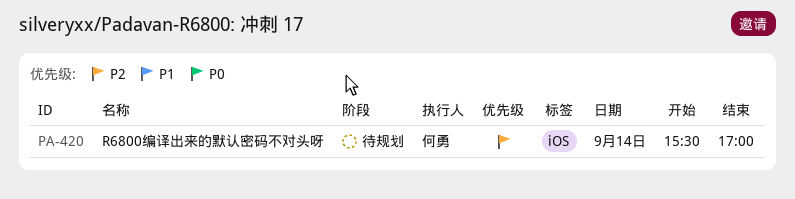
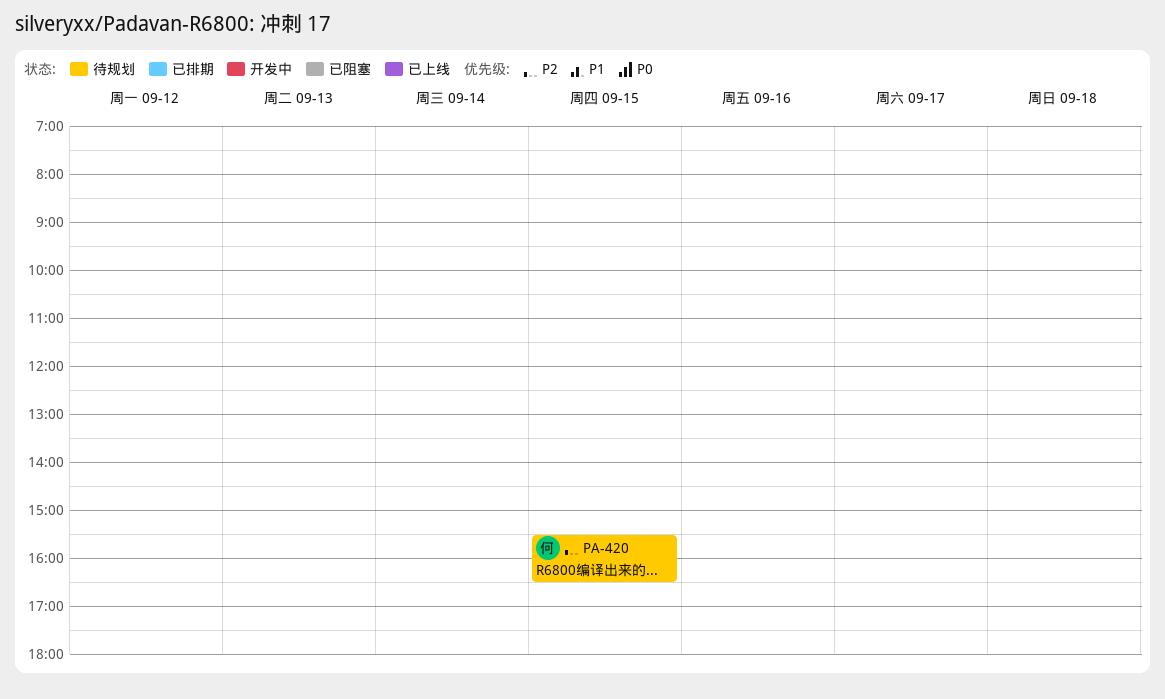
PA-420, day: Sep 14 -> Sep 15
PA-420, ends: 17:00 -> 16:30

